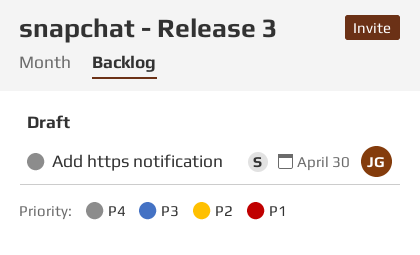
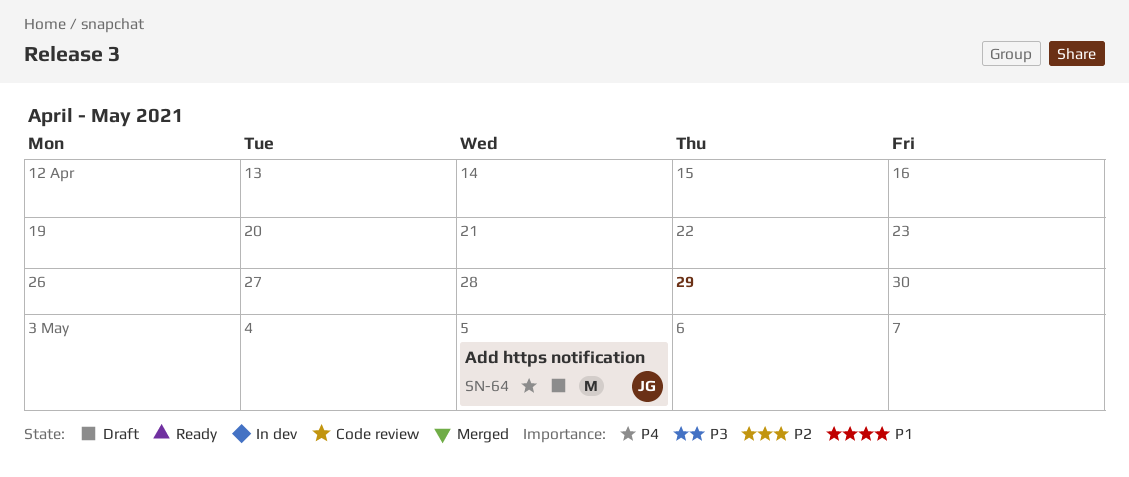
Add https notification, estimate: S -> M
Add https notification, due: Apr 30 -> May 5

